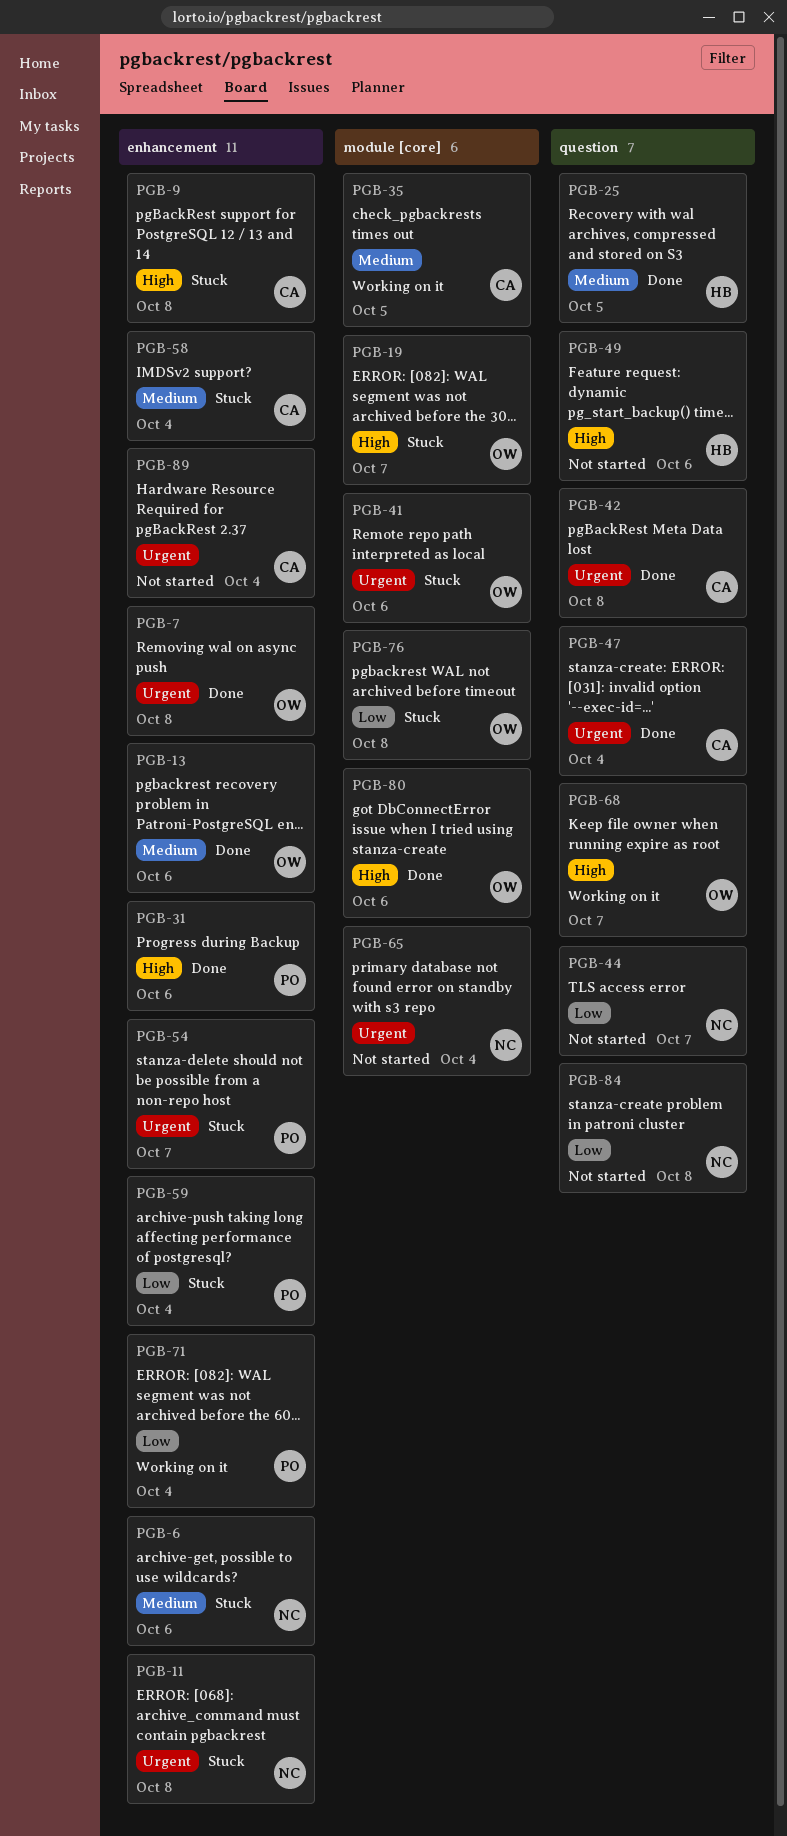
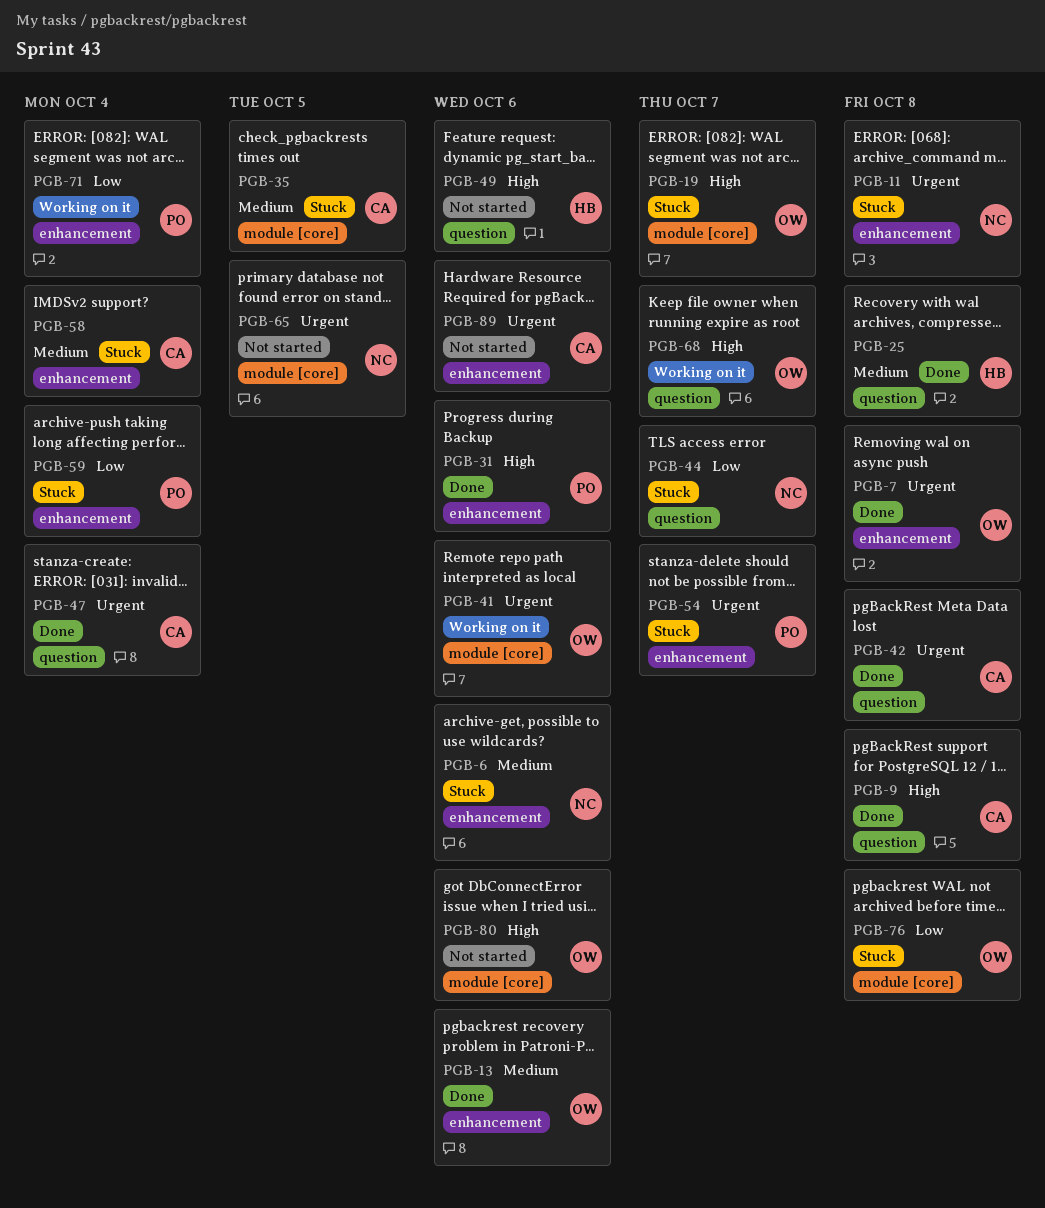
PGB-9, status: Stuck -> Done
PGB-9, label: enhancement -> question
PGB-25, due: Oct 5 -> Oct 8
PGB-35, status: Working on it -> Stuck
PGB-41, status: Stuck -> Working on it
PGB-44, status: Not started -> Stuck
PGB-65, due: Oct 4 -> Oct 5
PGB-80, status: Done -> Not started
PGB-84: present -> none
PGB-89, due: Oct 4 -> Oct 6

